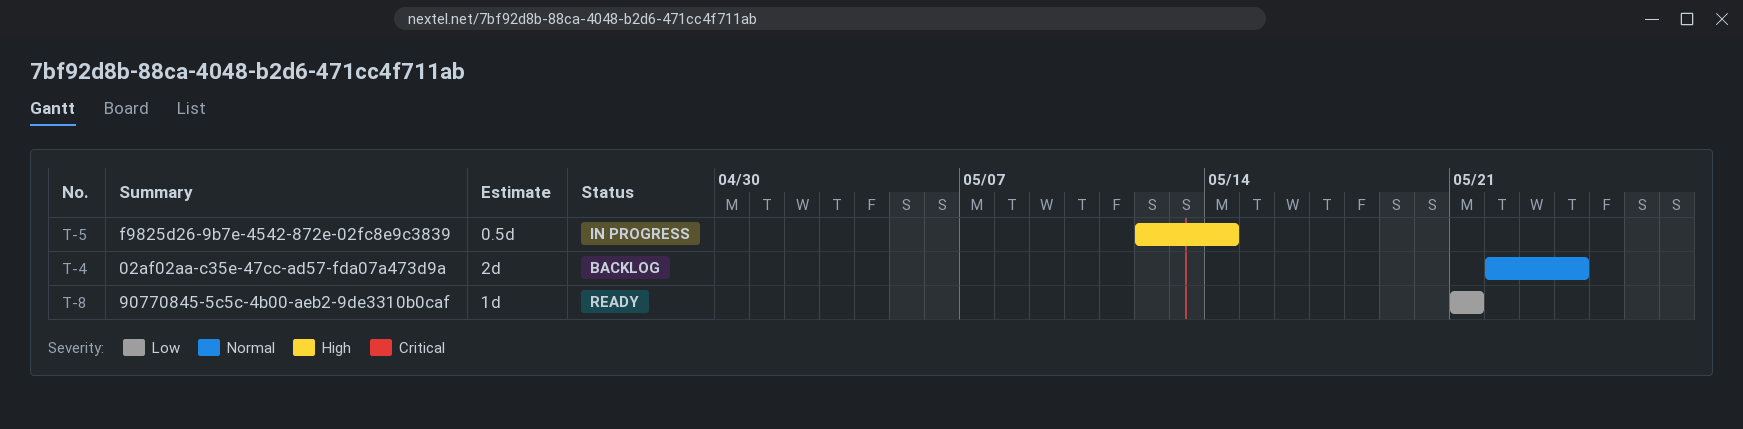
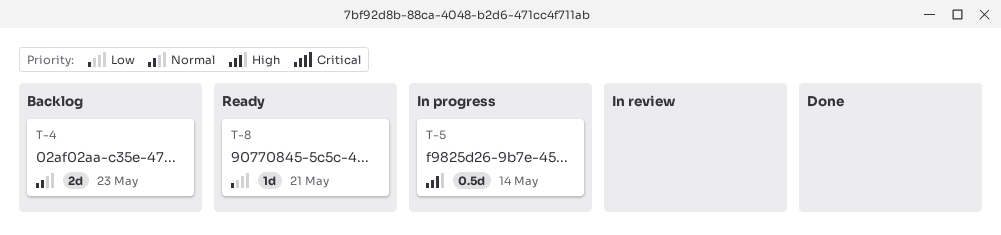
T-4, due: May 24 -> May 23

